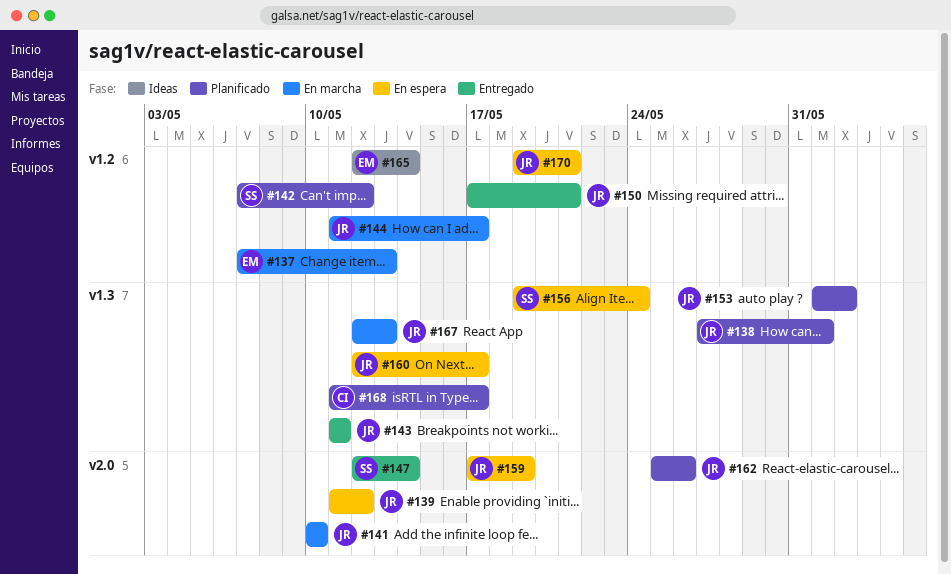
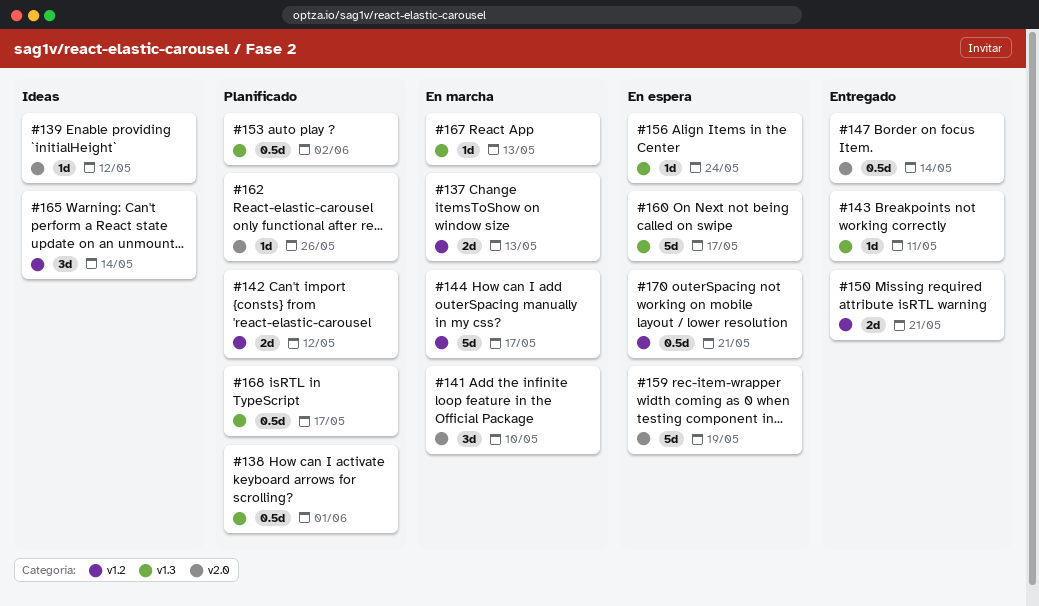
#139, status: En espera -> Ideas

